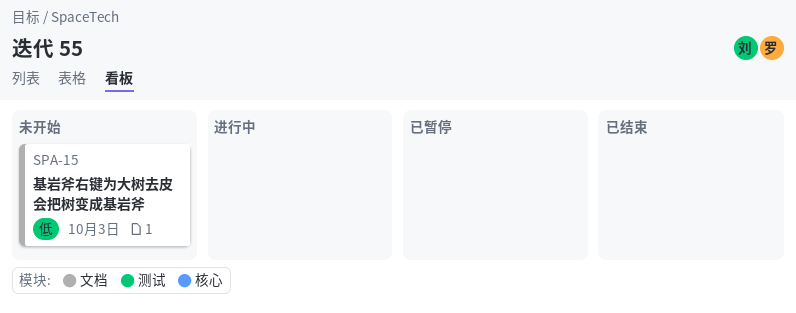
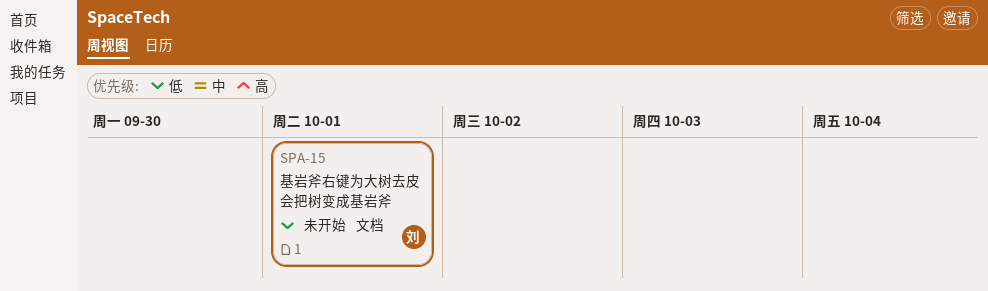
SPA-15, due: Oct 3 -> Oct 1

